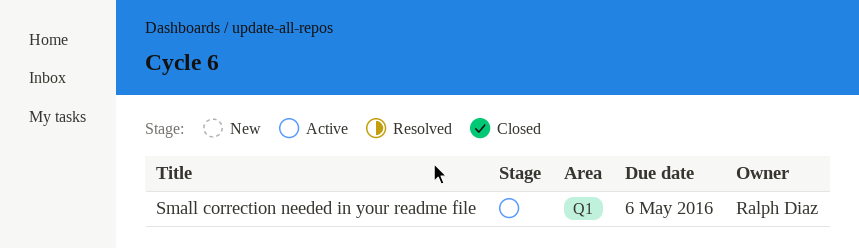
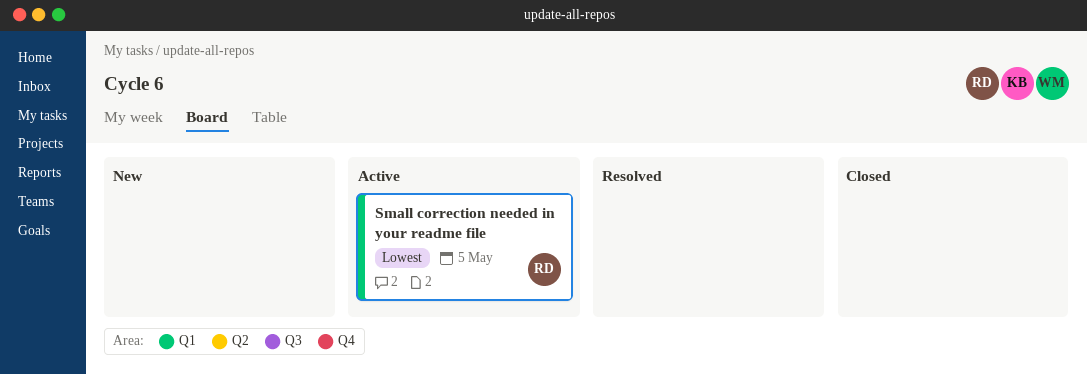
Small correction needed in your readme file, due: May 6 -> May 5

